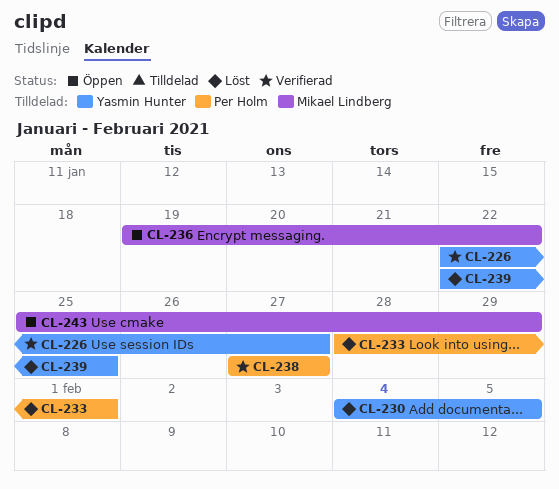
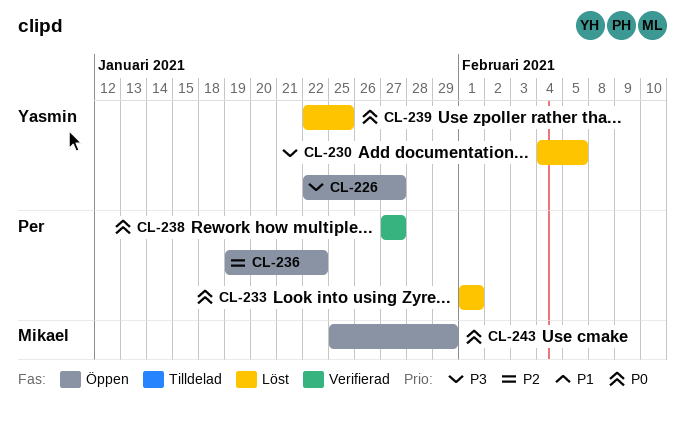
CL-226, status: Verifierad -> Öppen
CL-233, start: Jan 28 -> Feb 1
CL-236, owner: Mikael Lindberg -> Per Holm

